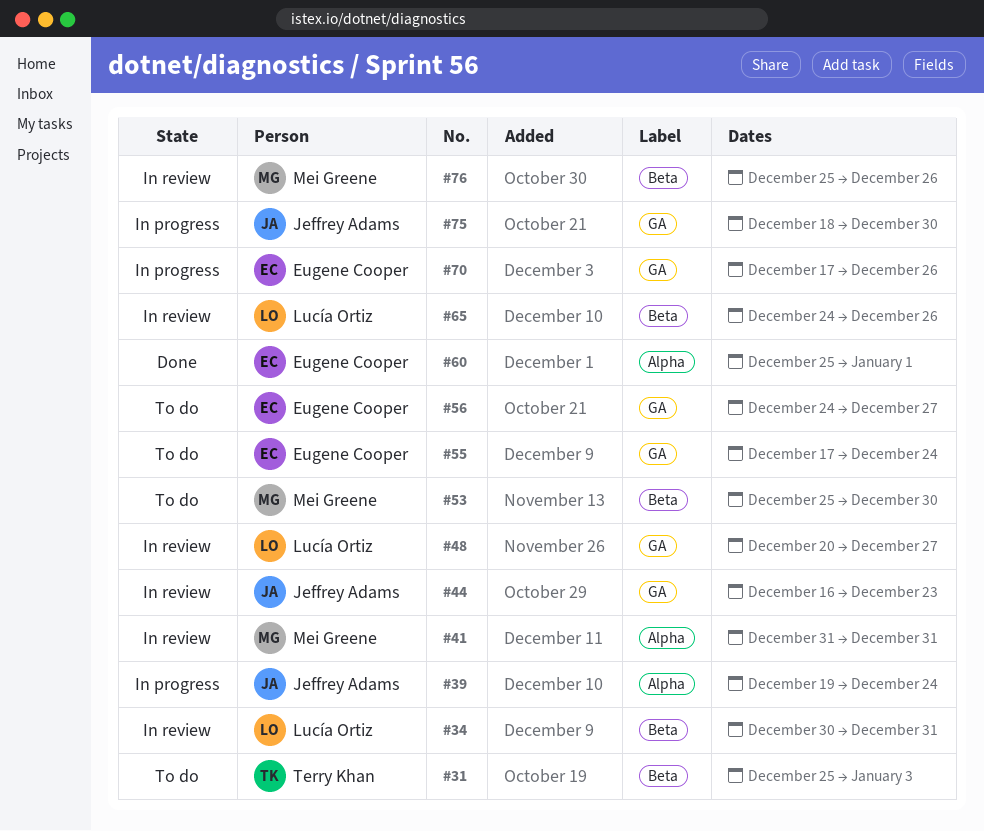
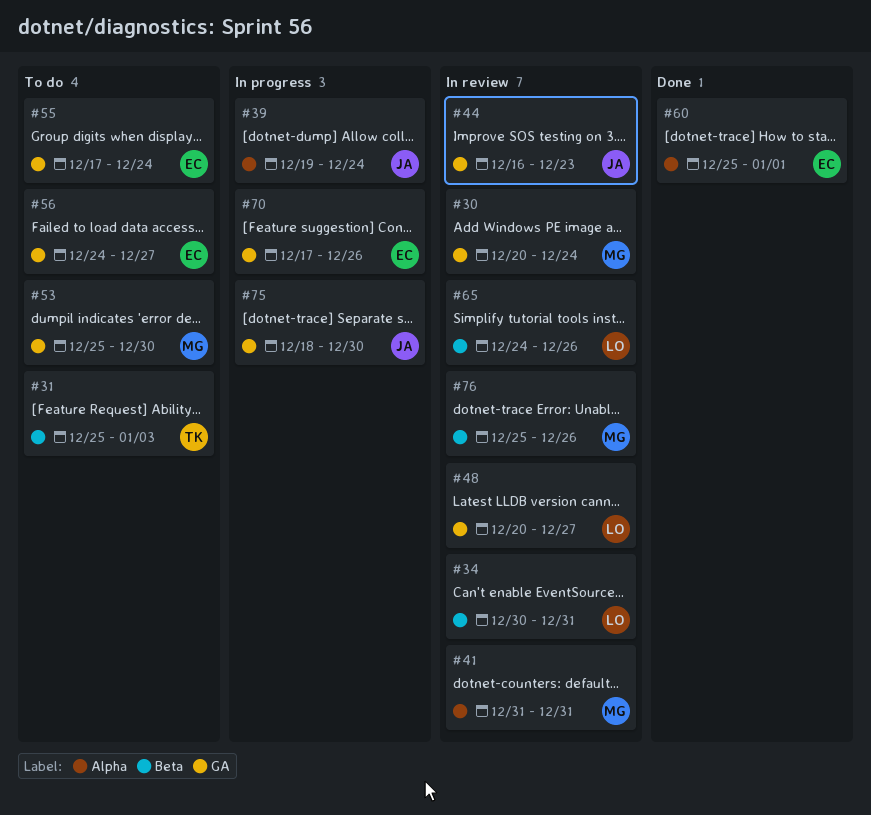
#30: none -> present
#53, label: Beta -> GA

